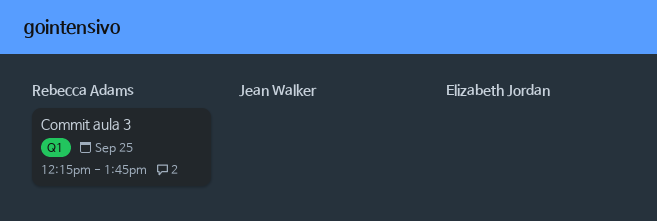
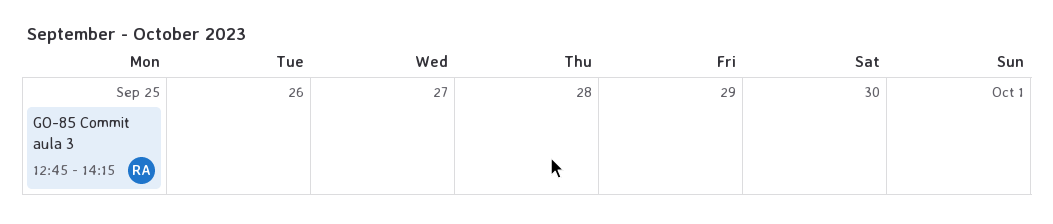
Commit aula 3, begins: 12:15 -> 12:45
Commit aula 3, ends: 13:45 -> 14:15

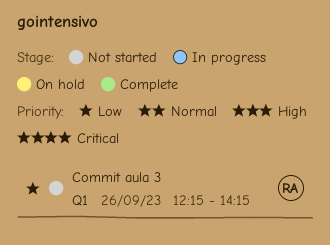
Commit aula 3, day: Sep 25 -> Sep 26
Commit aula 3, begins: 12:45 -> 12:15

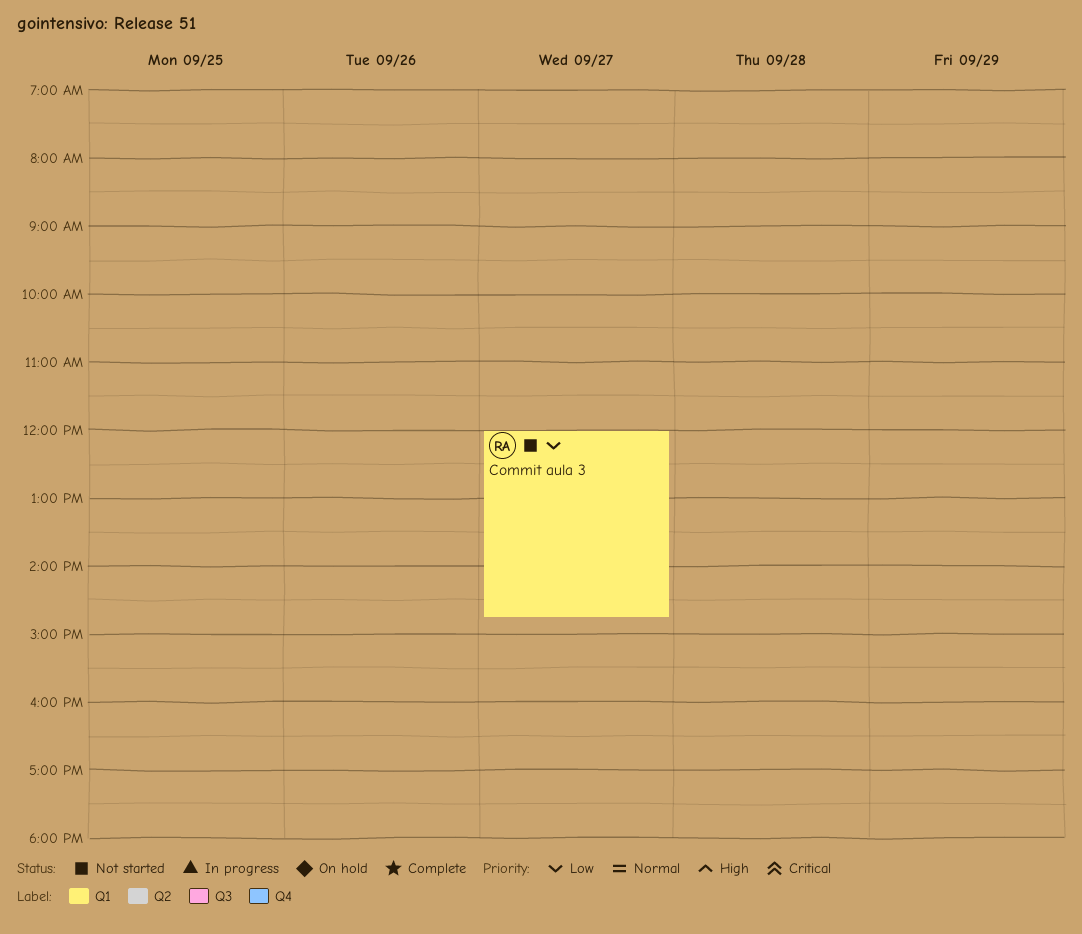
Commit aula 3, day: Sep 26 -> Sep 27
Commit aula 3, begins: 12:15 -> 12:00
Commit aula 3, ends: 14:15 -> 14:45

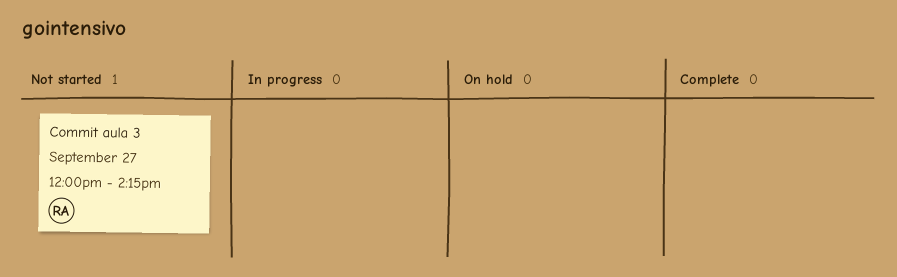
Commit aula 3, ends: 14:45 -> 14:15

